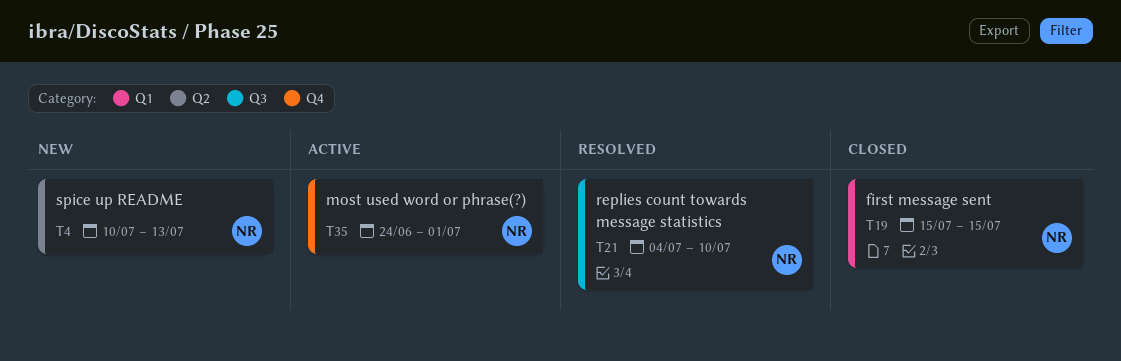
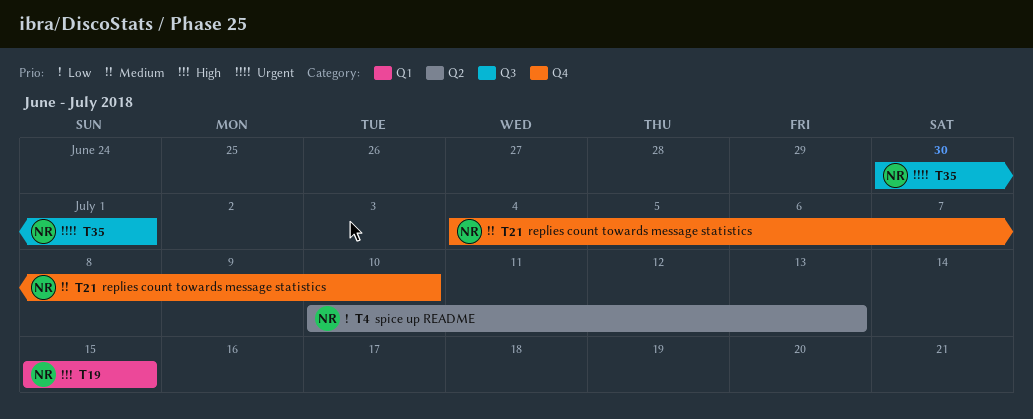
T21, label: Q3 -> Q4
T35, label: Q4 -> Q3
T35, start: Jun 24 -> Jun 30

